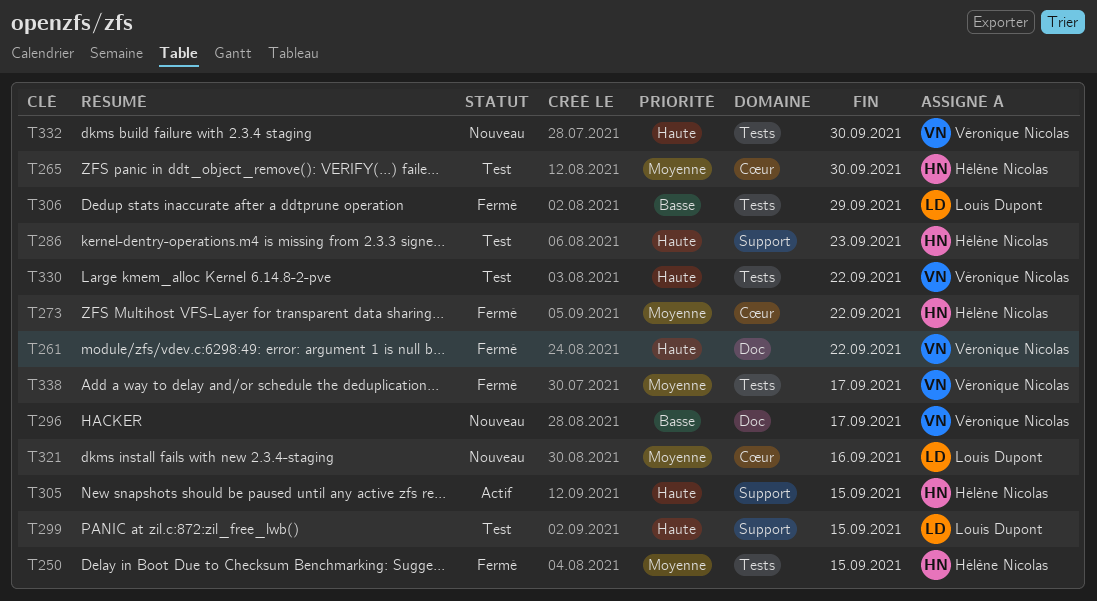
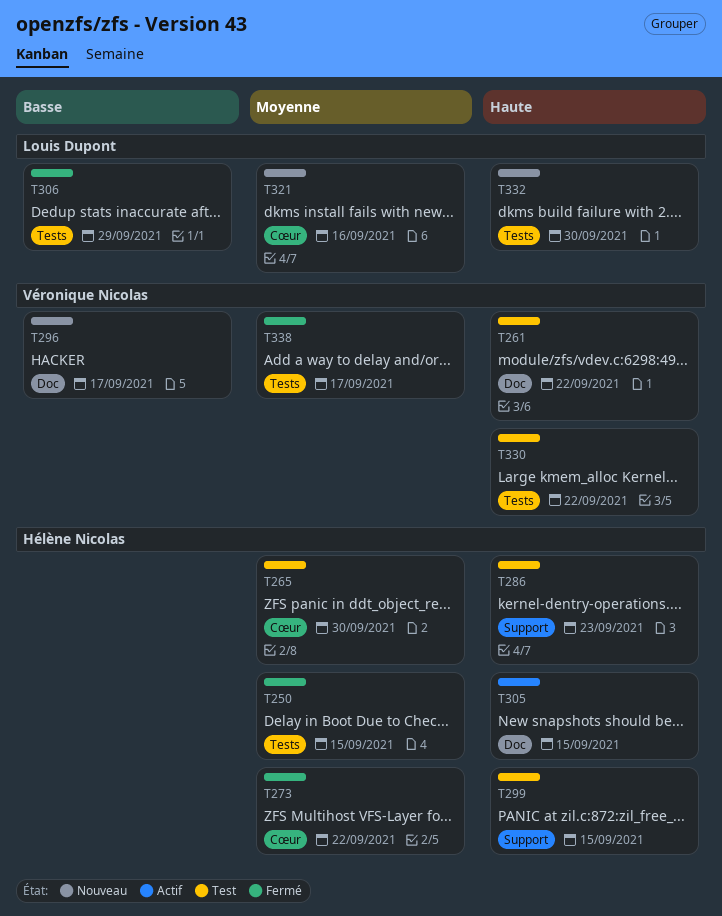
T261, status: Fermé -> Test
T299, owner: Louis Dupont -> Hélène Nicolas
T305, label: Support -> Doc
T332, owner: Véronique Nicolas -> Louis Dupont

